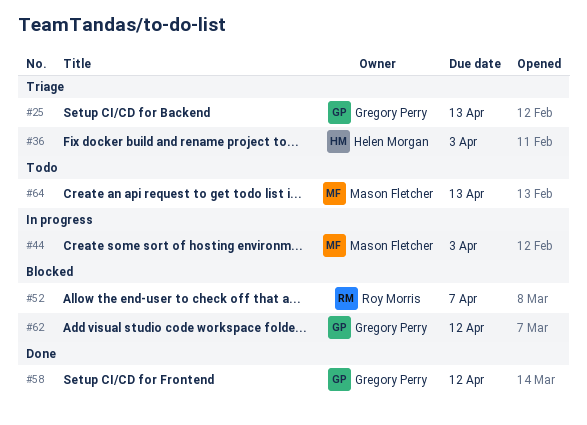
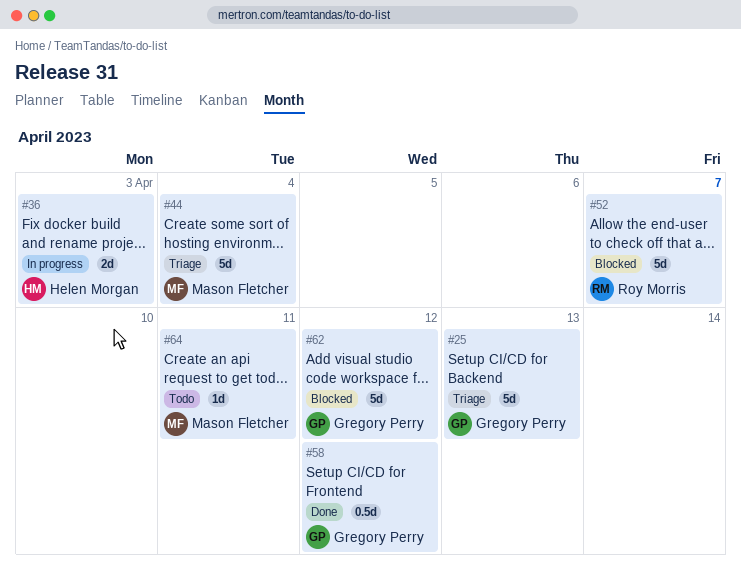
#36, status: Triage -> In progress
#44, status: In progress -> Triage
#44, due: Apr 3 -> Apr 4
#64, due: Apr 13 -> Apr 11

